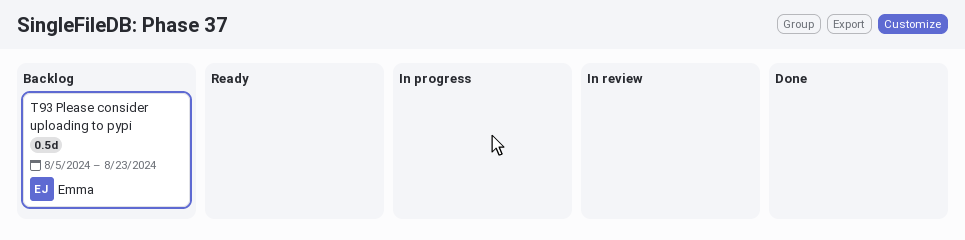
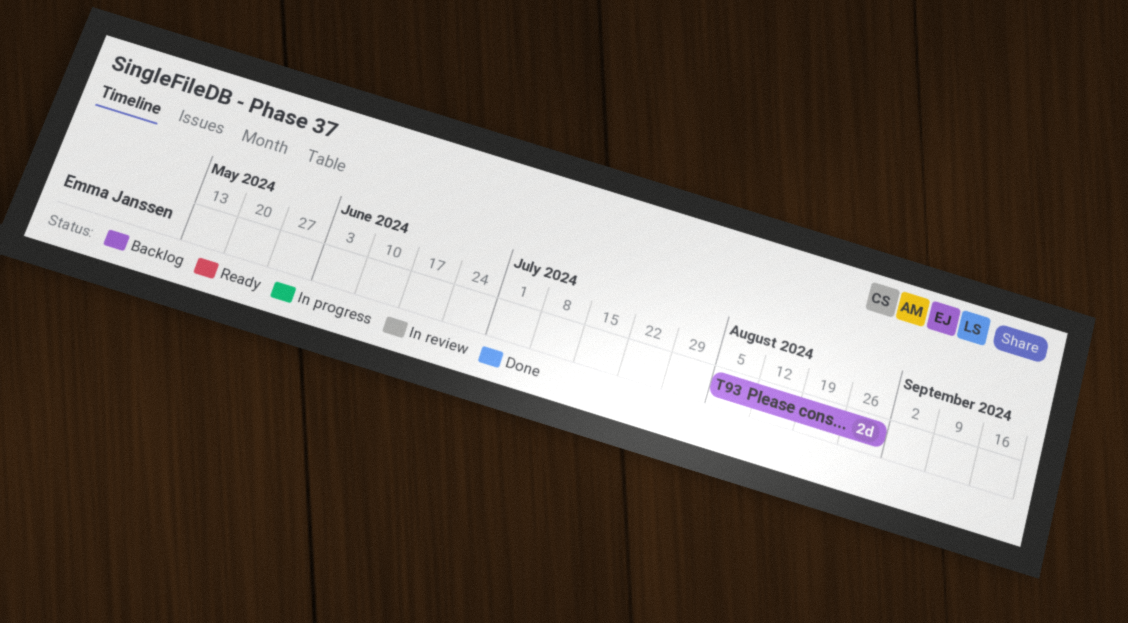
T93, estimate: 0.5d -> 2d
T93, due: Aug 23 -> Aug 30

